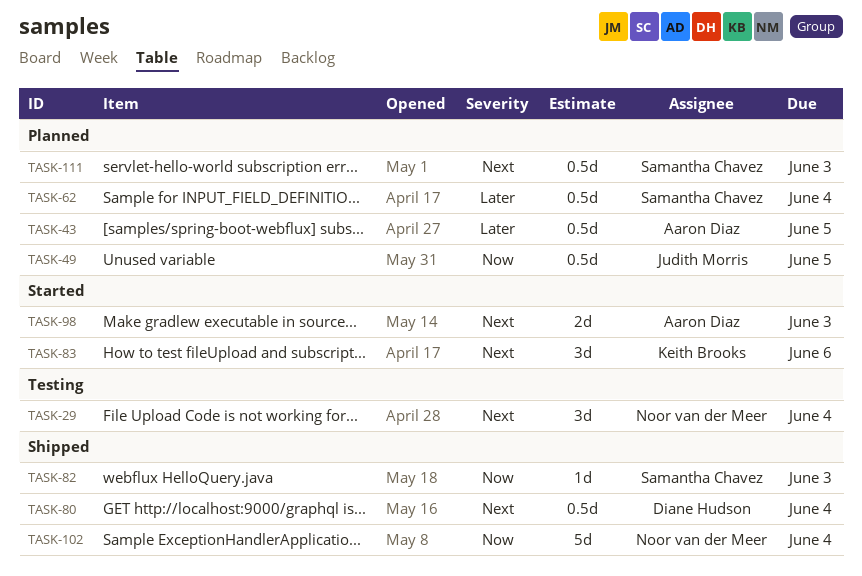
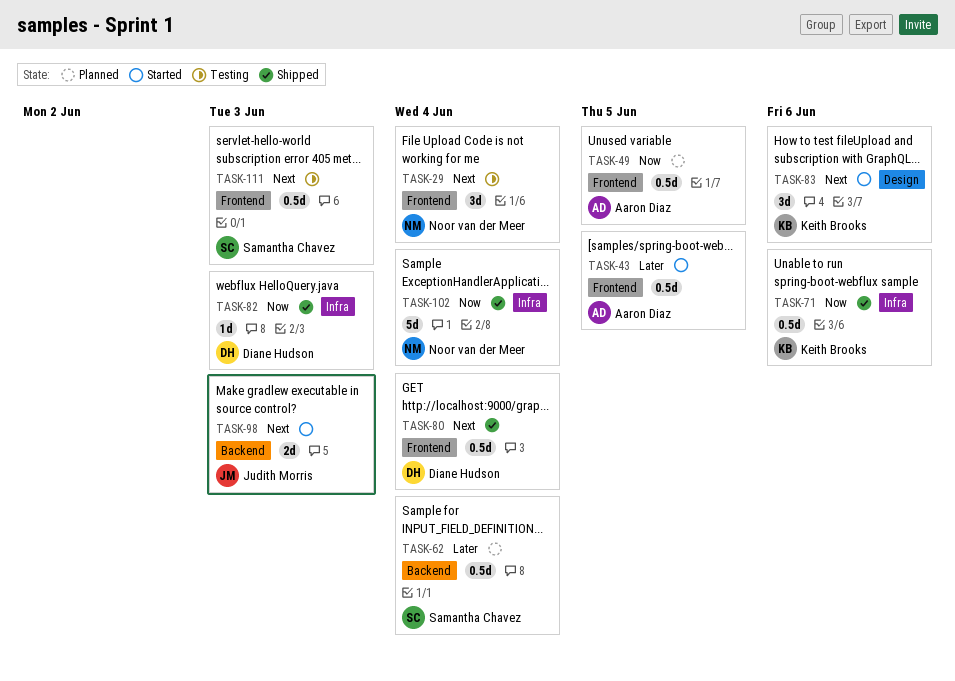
TASK-43, status: Planned -> Started
TASK-49, owner: Judith Morris -> Aaron Diaz
TASK-71: none -> present
TASK-82, owner: Samantha Chavez -> Diane Hudson
TASK-98, owner: Aaron Diaz -> Judith Morris
TASK-111, status: Planned -> Testing

